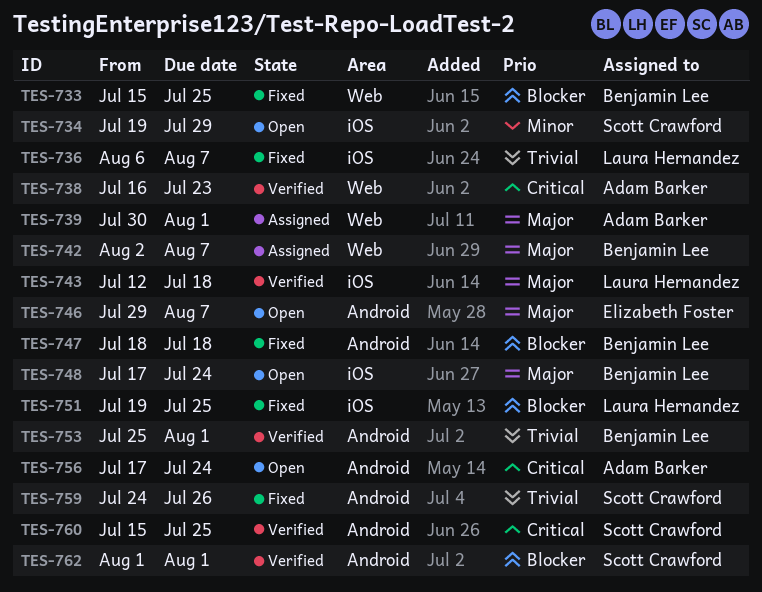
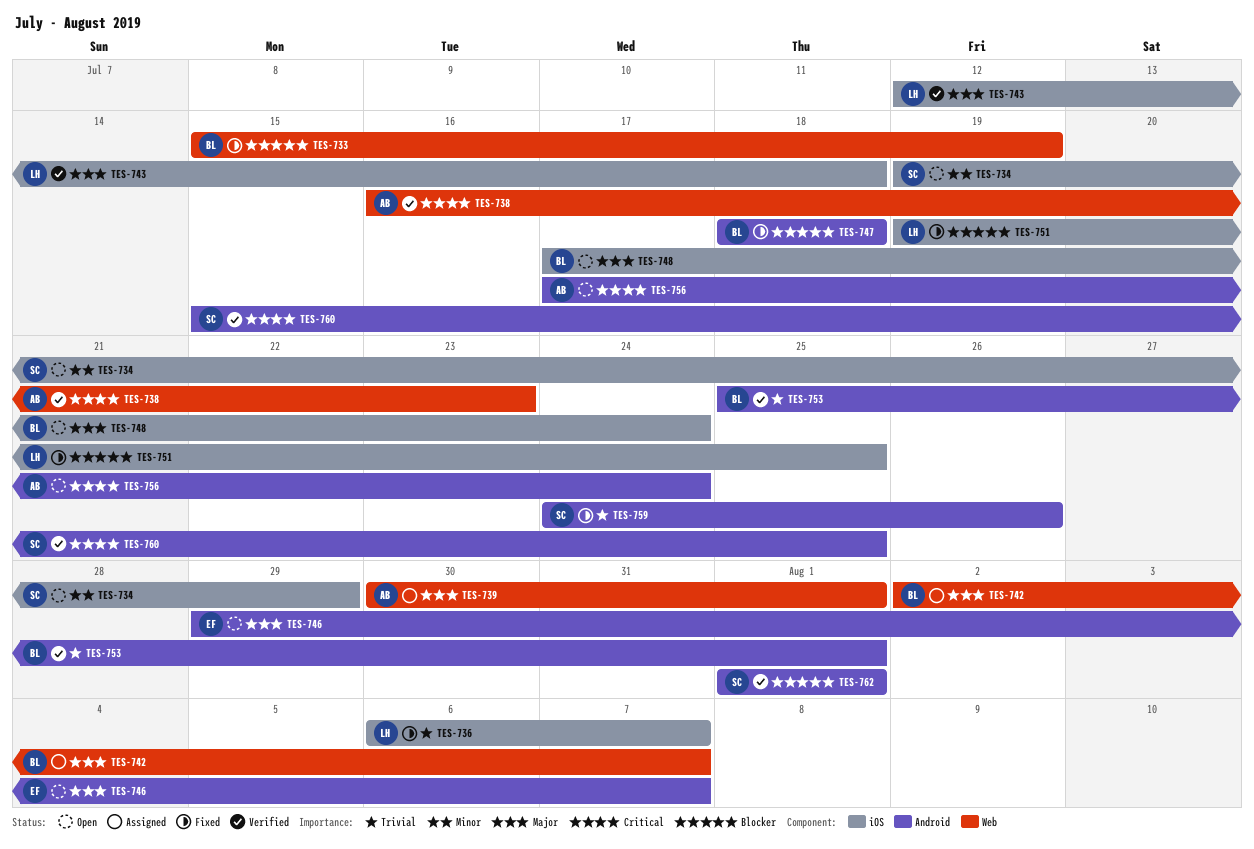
TES-733, due: Jul 25 -> Jul 19

